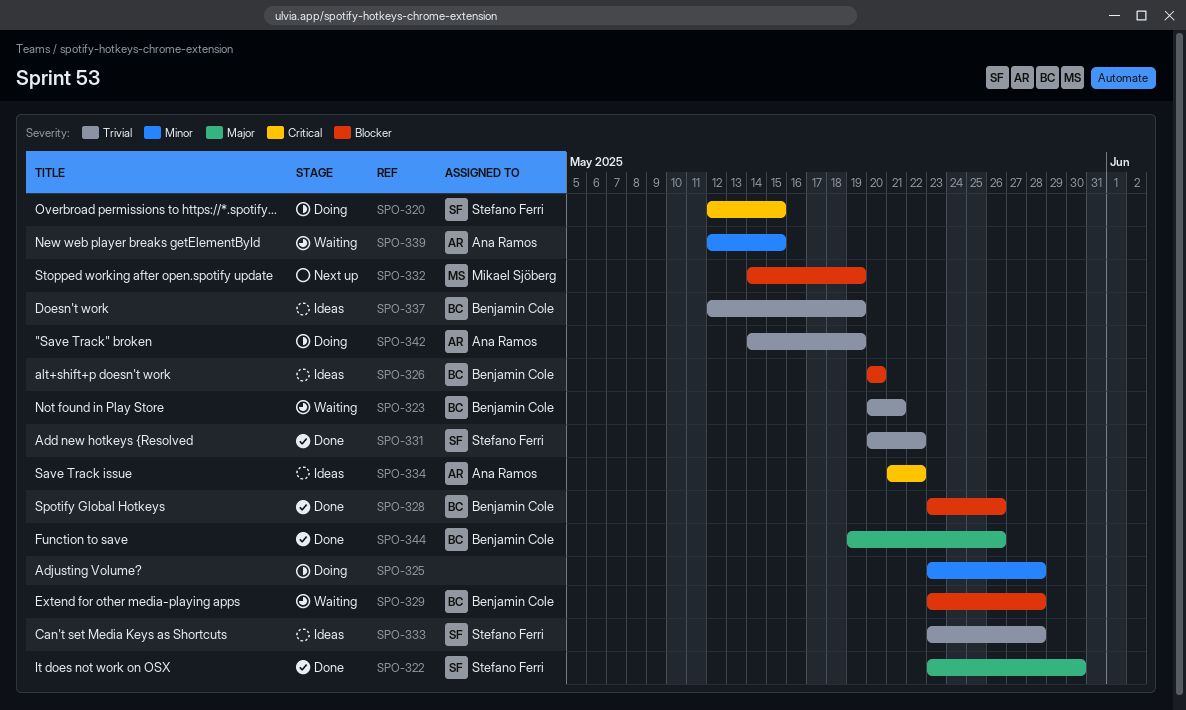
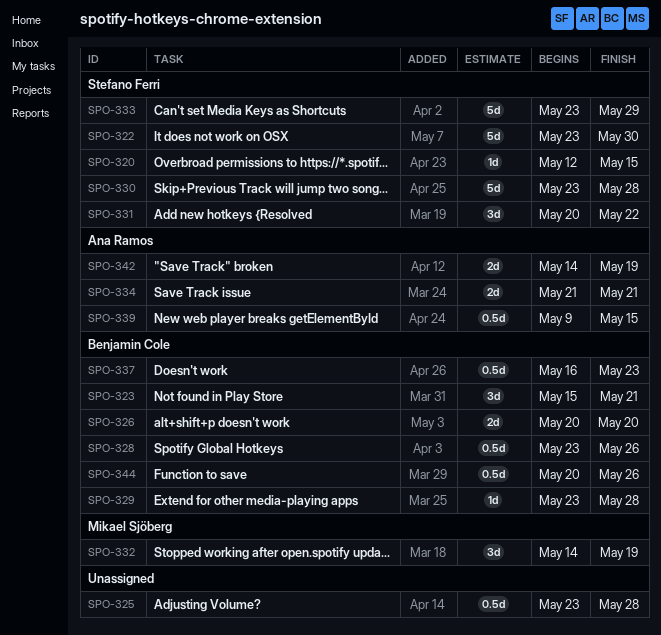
SPO-323, start: May 20 -> May 15
SPO-330: none -> present
SPO-333, due: May 28 -> May 29
SPO-334, due: May 22 -> May 21
SPO-337, start: May 12 -> May 16
SPO-337, due: May 19 -> May 23
SPO-339, start: May 12 -> May 9
SPO-344, start: May 19 -> May 20

